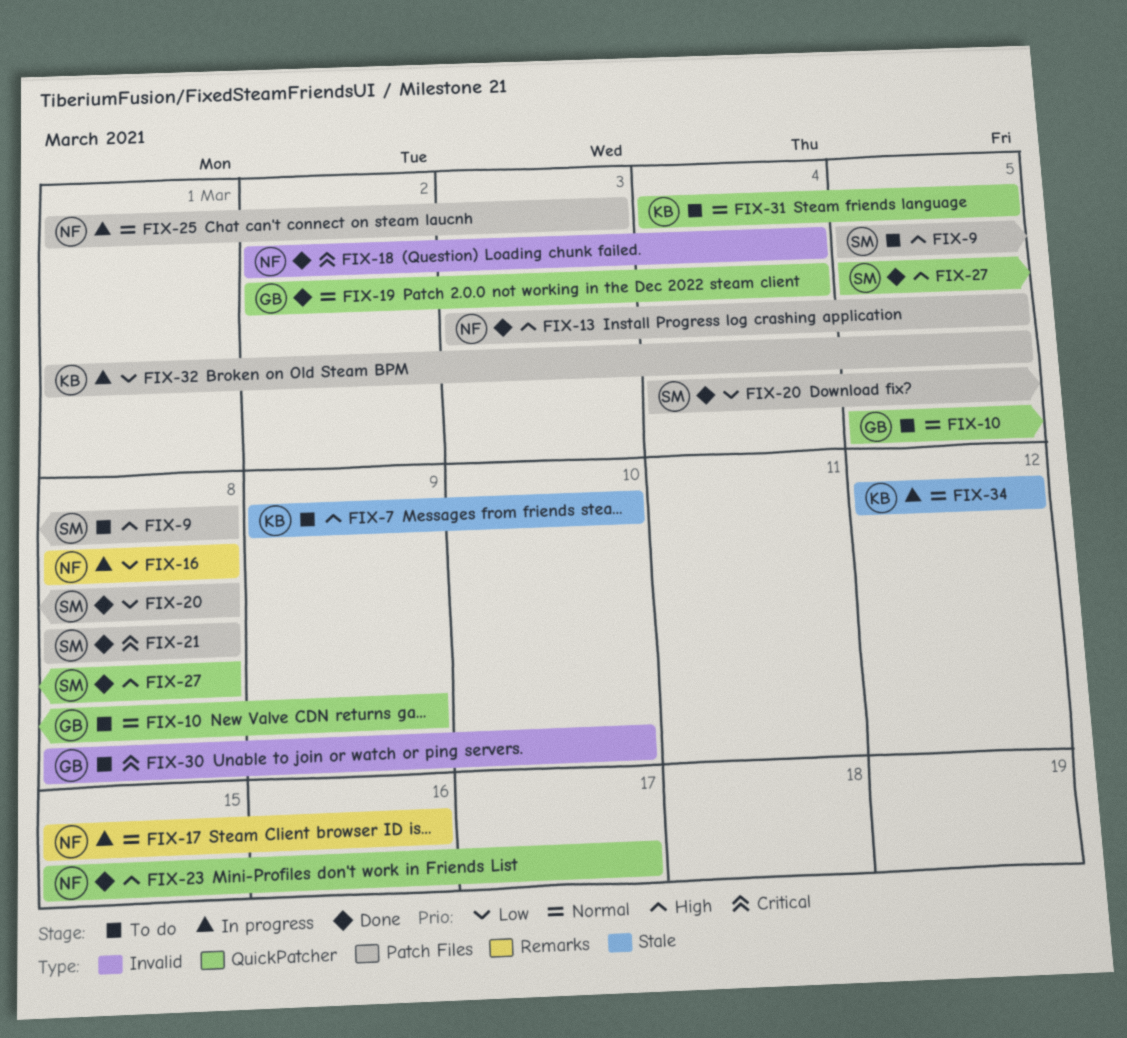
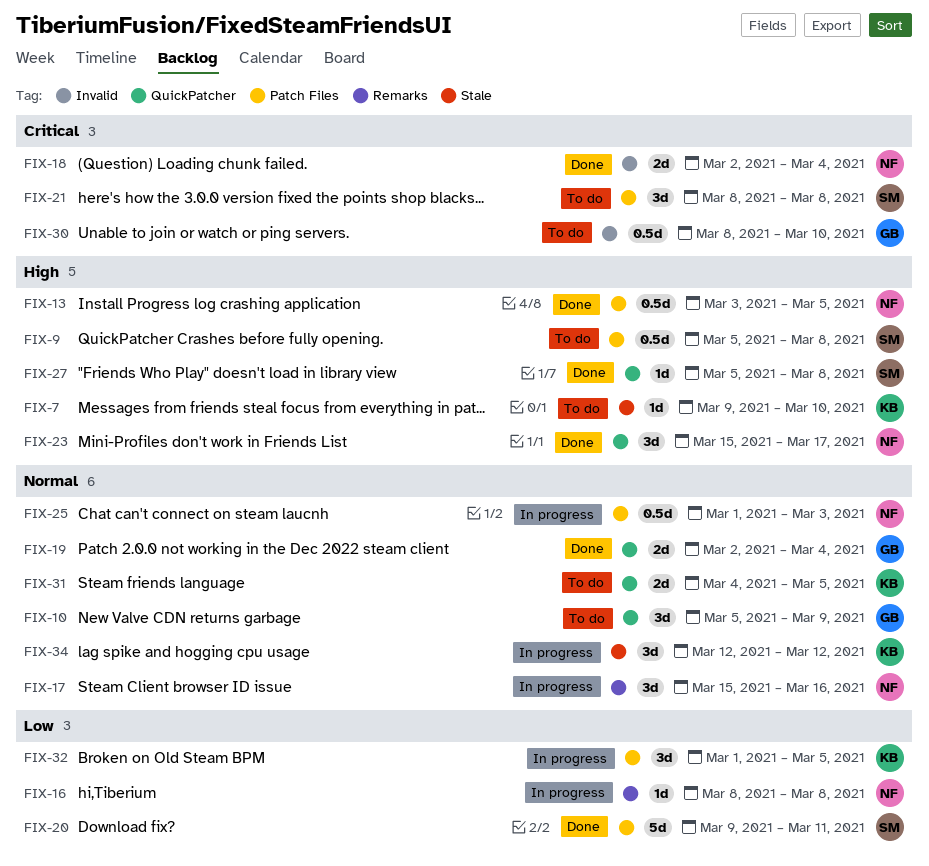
FIX-20, start: Mar 4 -> Mar 9
FIX-20, due: Mar 8 -> Mar 11
FIX-21, status: Done -> To do

